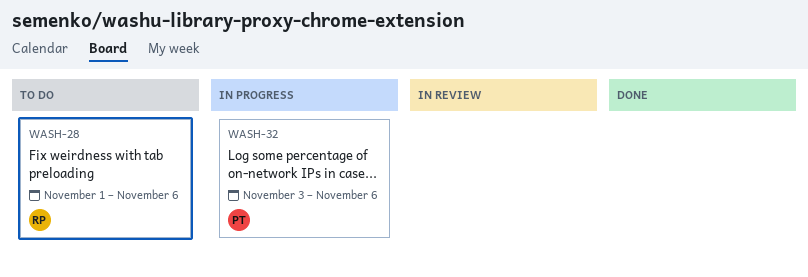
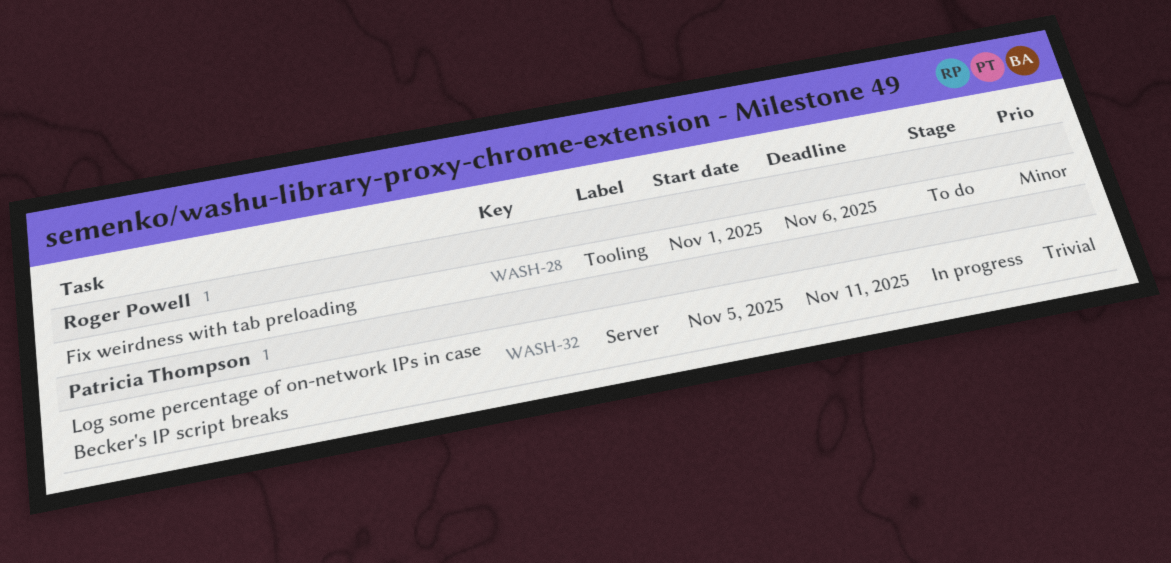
WASH-32, start: Nov 3 -> Nov 5
WASH-32, due: Nov 6 -> Nov 11

